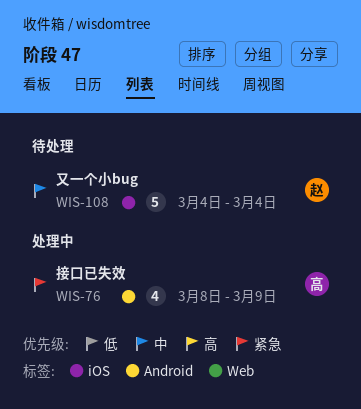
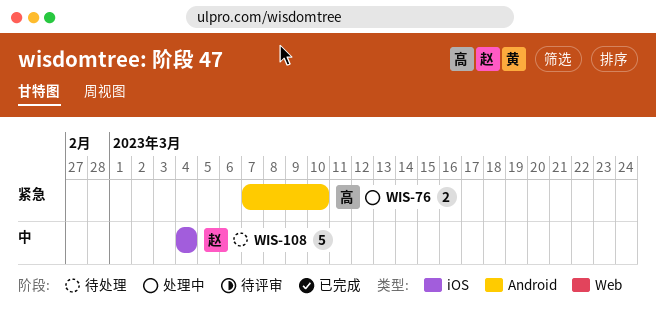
WIS-76, estimate: 4 -> 2
WIS-76, start: Mar 8 -> Mar 7
WIS-76, due: Mar 9 -> Mar 10

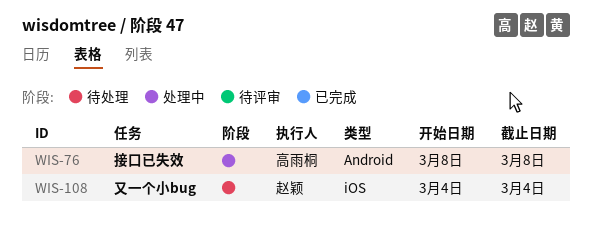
WIS-76, start: Mar 7 -> Mar 8
WIS-76, due: Mar 10 -> Mar 8

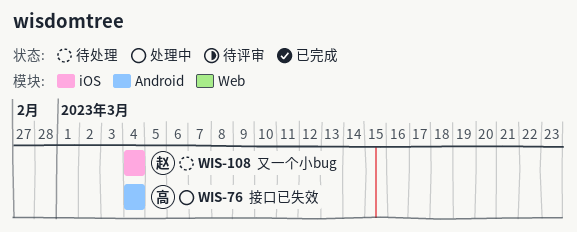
WIS-76, start: Mar 8 -> Mar 4
WIS-76, due: Mar 8 -> Mar 4

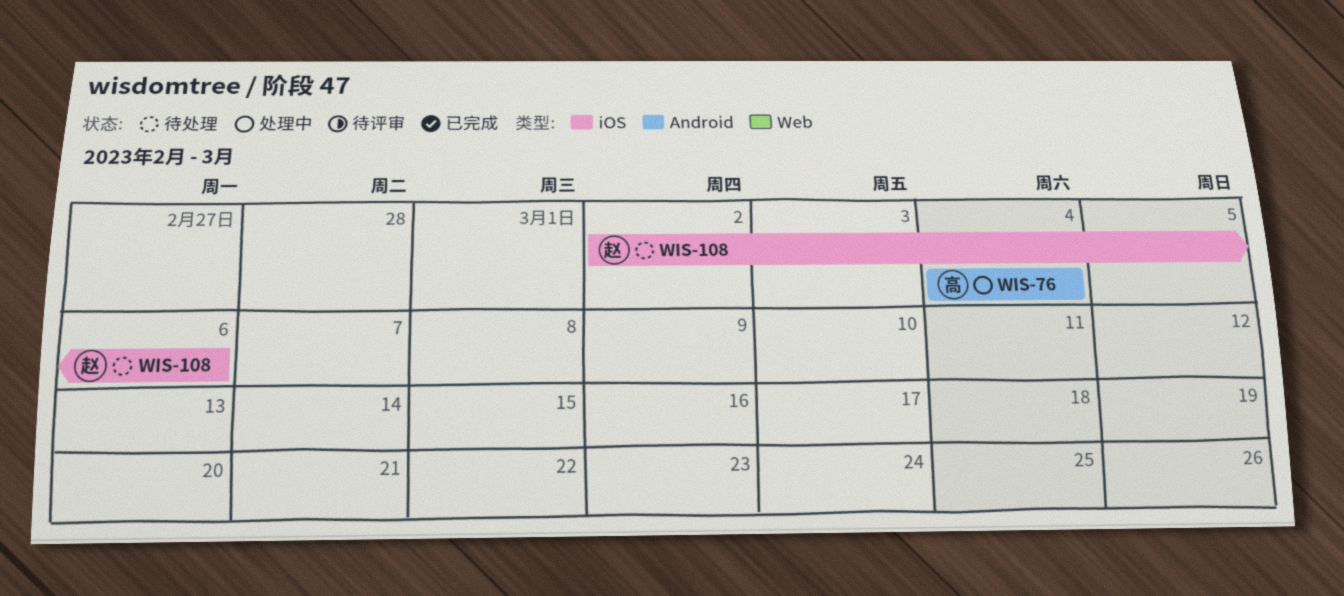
WIS-108, start: Mar 4 -> Mar 2
WIS-108, due: Mar 4 -> Mar 6

